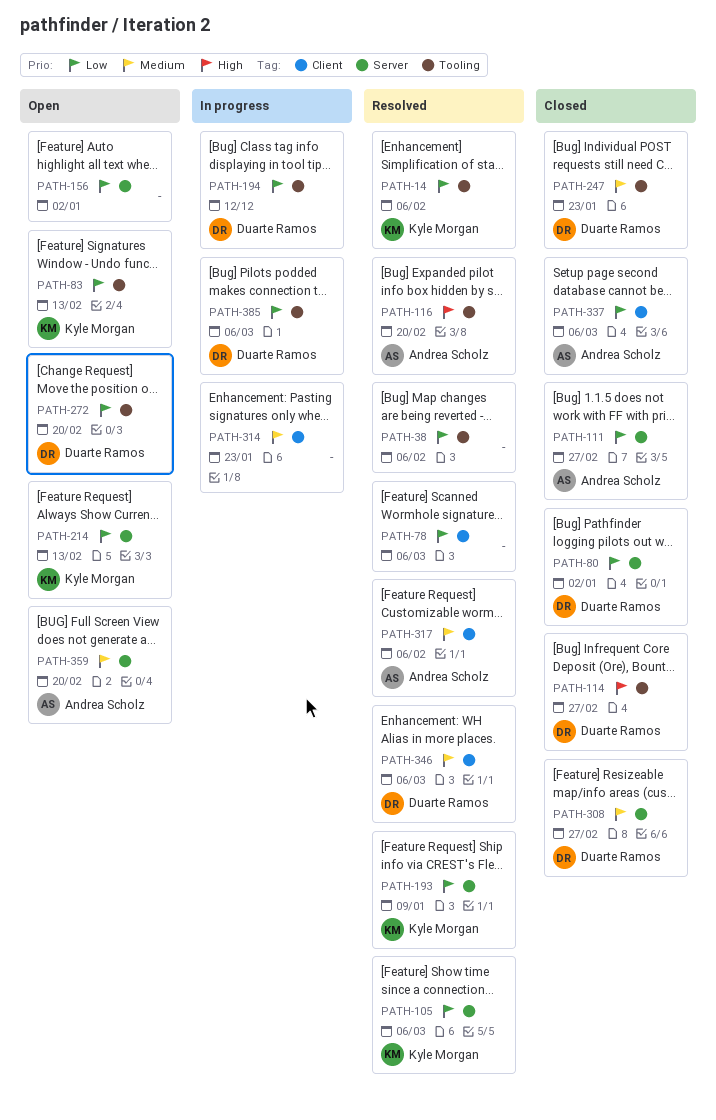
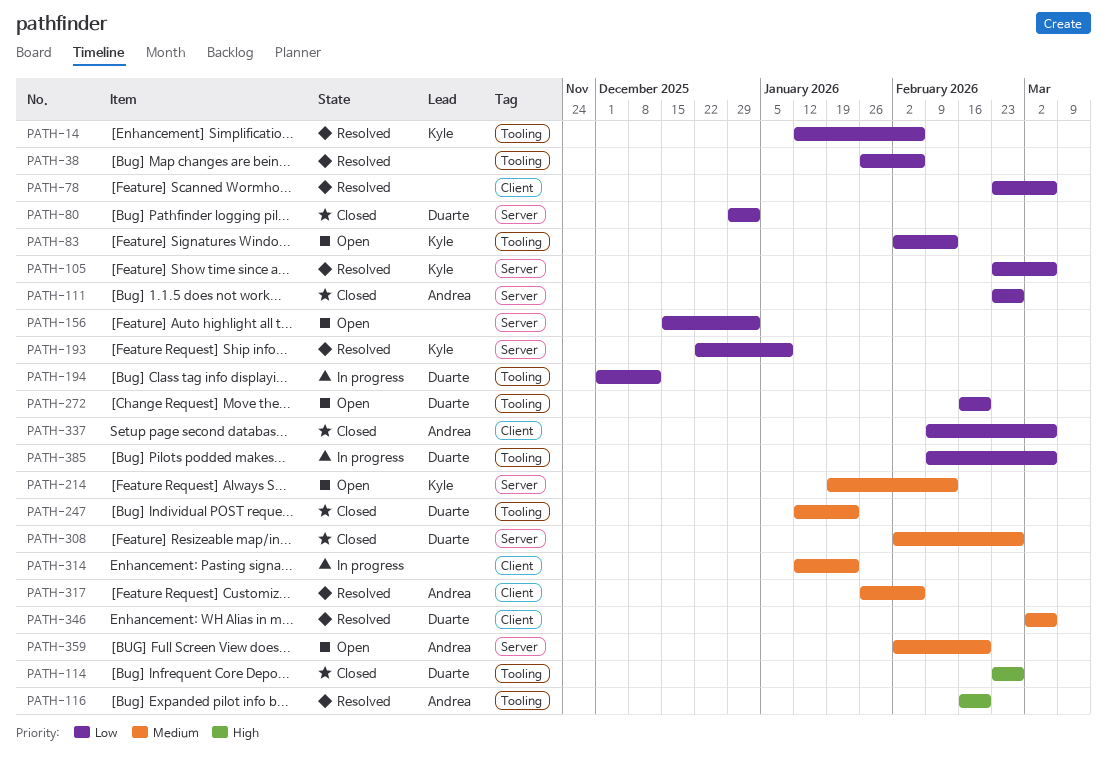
PATH-214, priority: Low -> Medium

